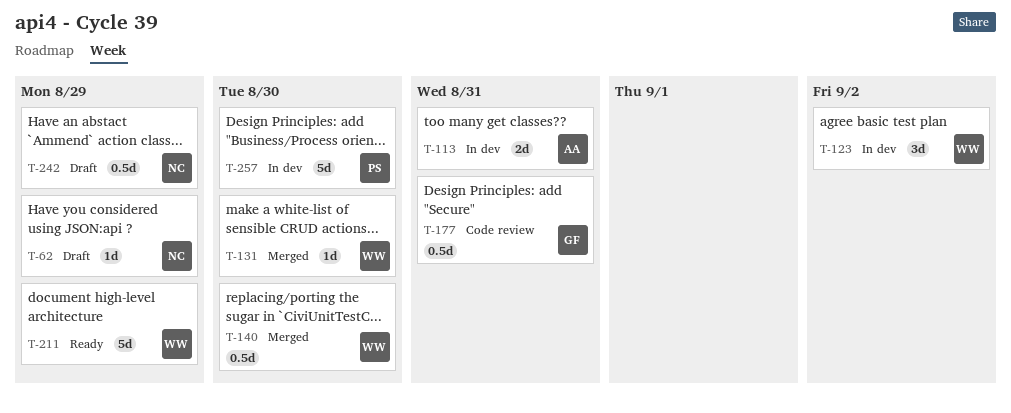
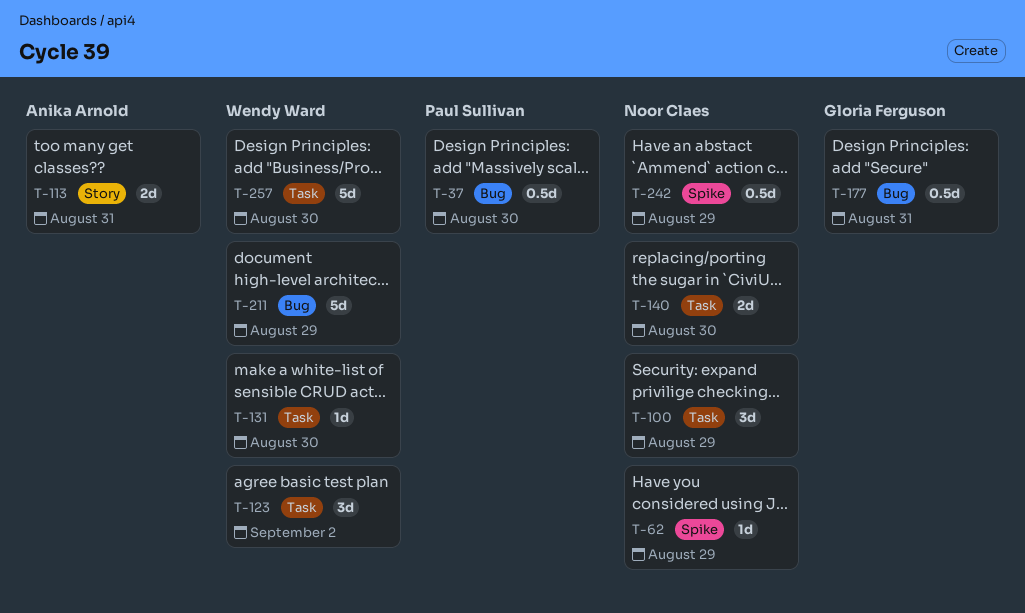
T-37: none -> present
T-100: none -> present
T-140, owner: Wendy Ward -> Noor Claes
T-140, estimate: 0.5d -> 2d
T-257, owner: Paul Sullivan -> Wendy Ward

